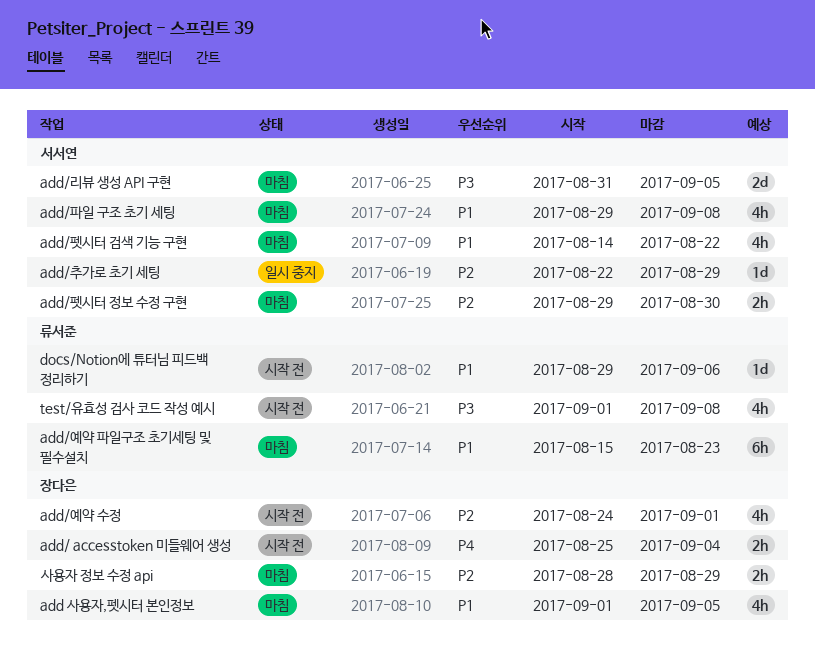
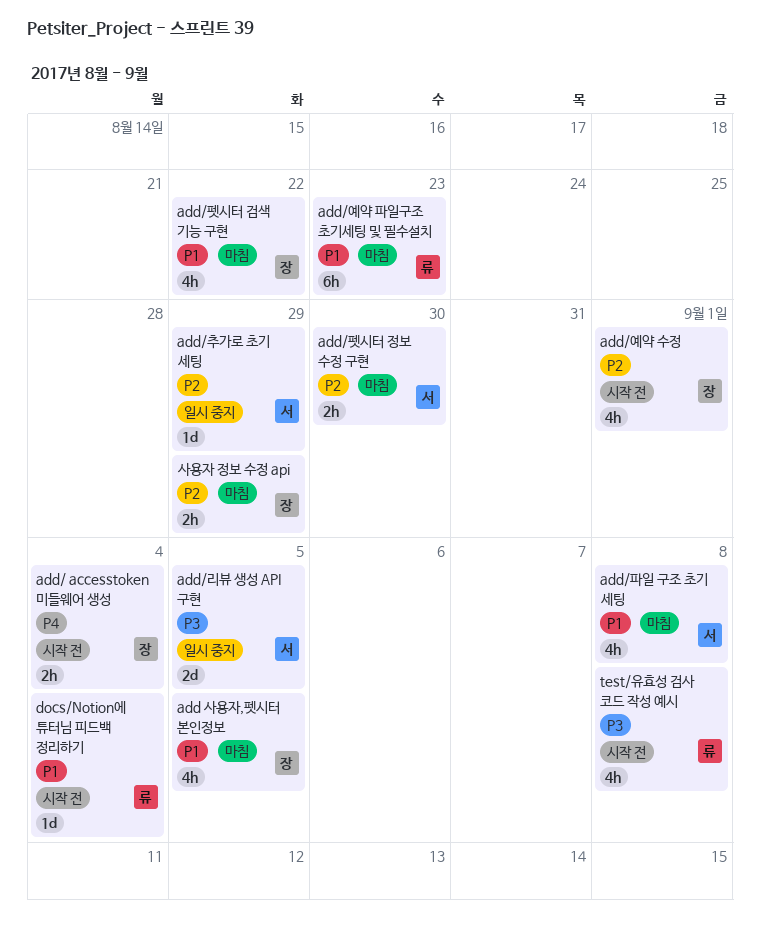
add/리뷰 생성 API 구현, status: 마침 -> 일시 중지
add/펫시터 검색 기능 구현, owner: 서서연 -> 장다은
docs/Notion에 튜터님 피드백 정리하기, due: Sep 6 -> Sep 4

